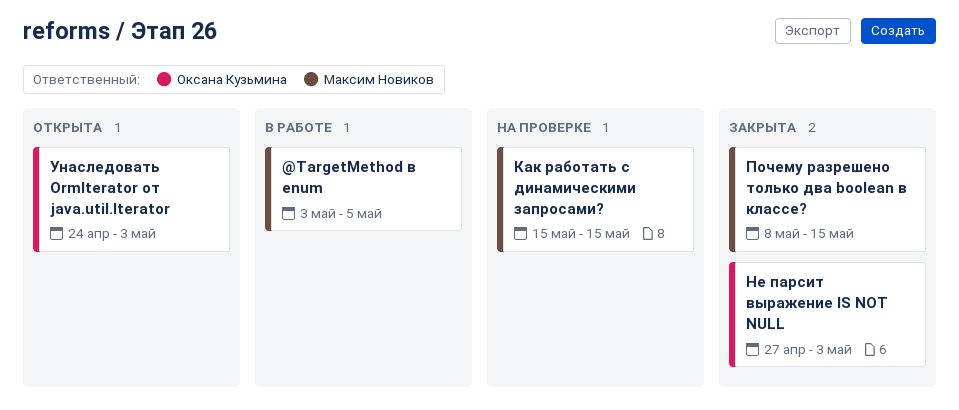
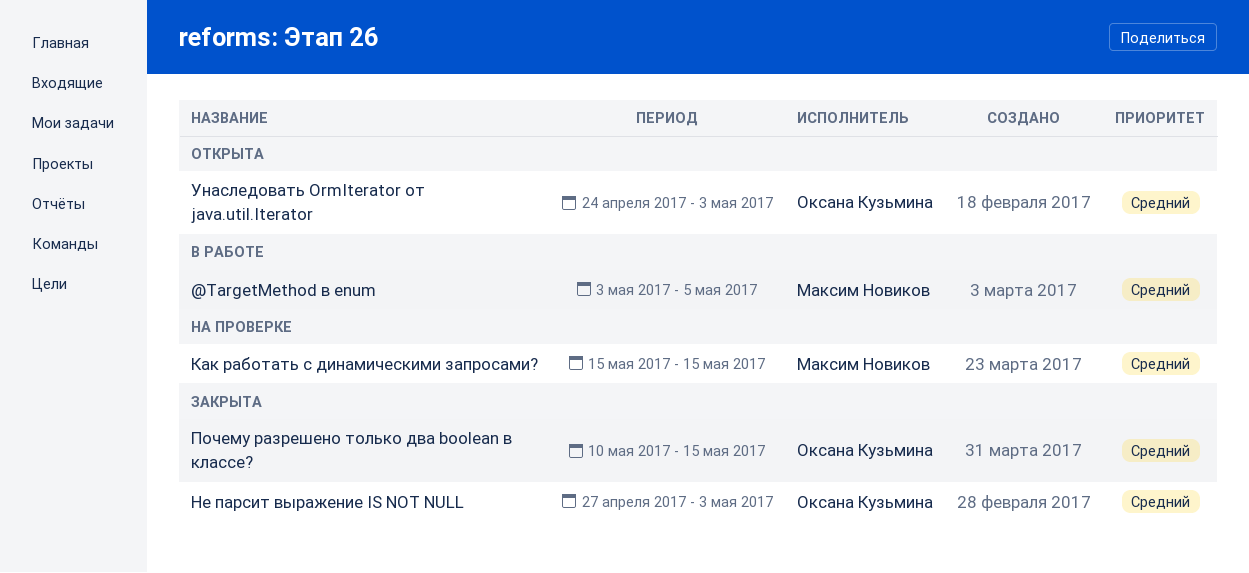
Почему разрешено только два boolean в классе?, owner: Максим Новиков -> Оксана Кузьмина
Почему разрешено только два boolean в классе?, start: May 8 -> May 10

